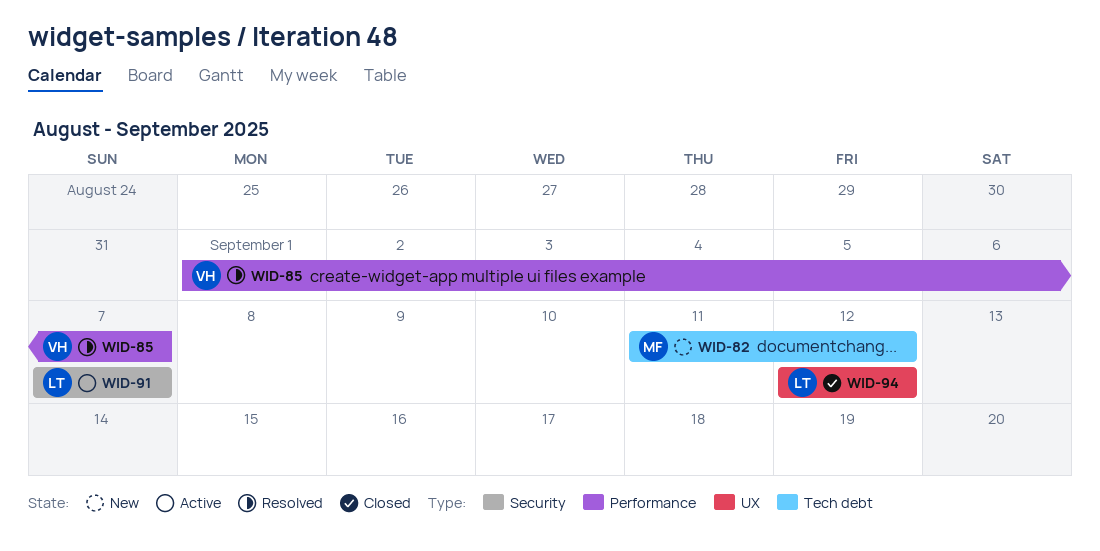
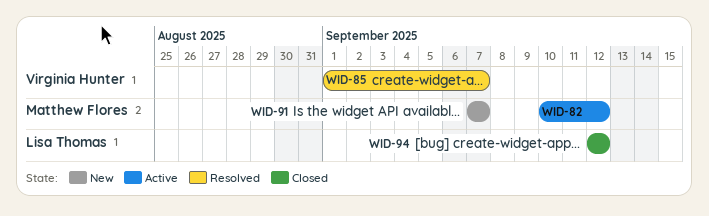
WID-82, status: New -> Active
WID-82, start: Sep 11 -> Sep 10
WID-91, status: Active -> New
WID-91, owner: Lisa Thomas -> Matthew Flores

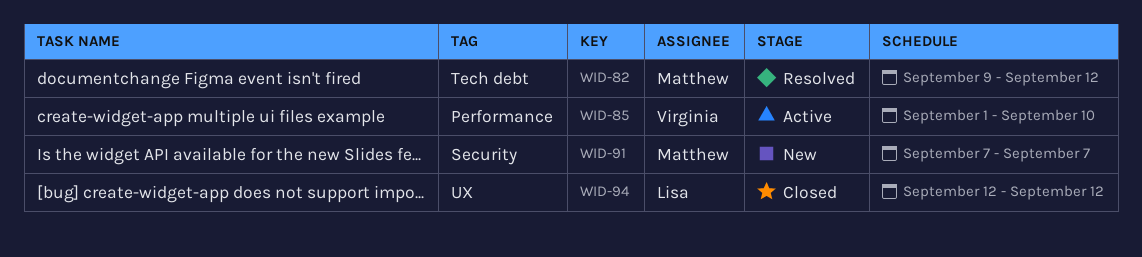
WID-82, status: Active -> Resolved
WID-82, start: Sep 10 -> Sep 9
WID-85, status: Resolved -> Active
WID-85, due: Sep 7 -> Sep 10

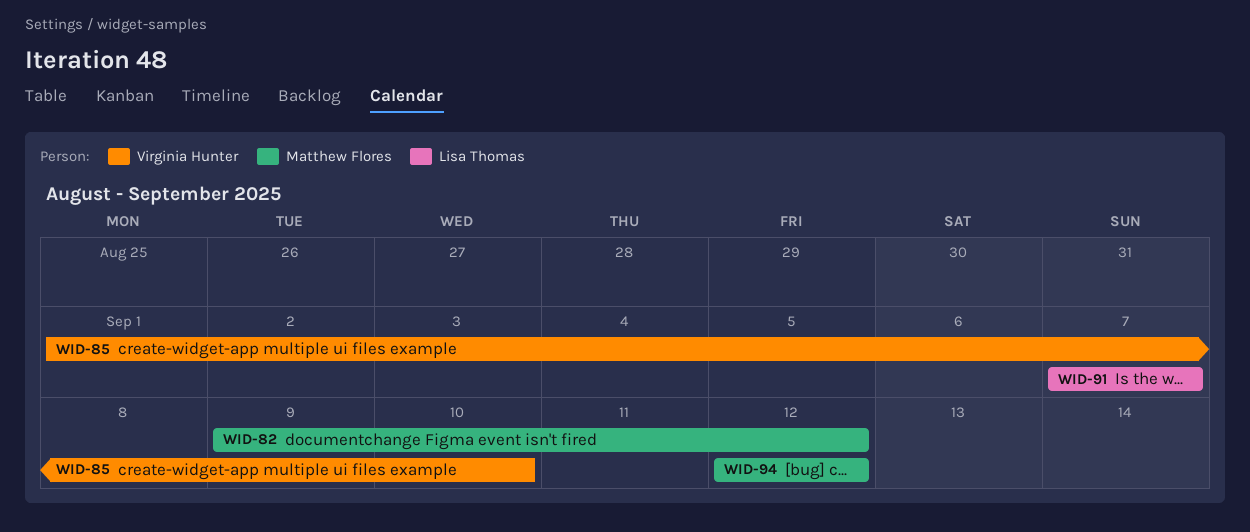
WID-91, owner: Matthew Flores -> Lisa Thomas
WID-94, owner: Lisa Thomas -> Matthew Flores

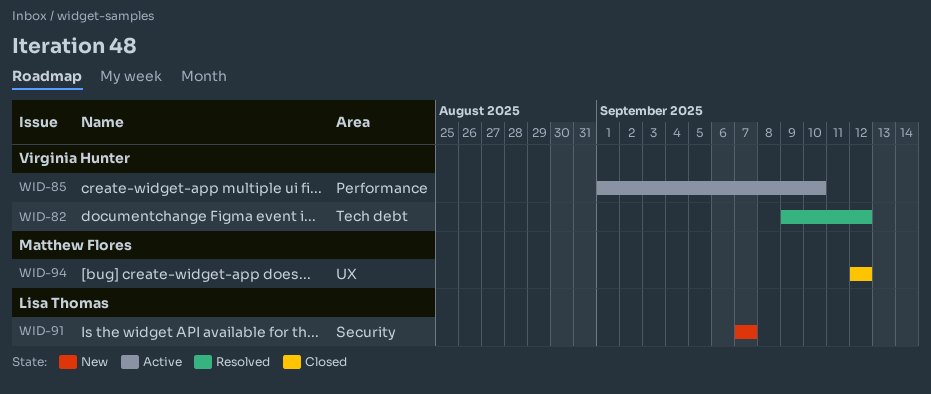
WID-82, owner: Matthew Flores -> Virginia Hunter

